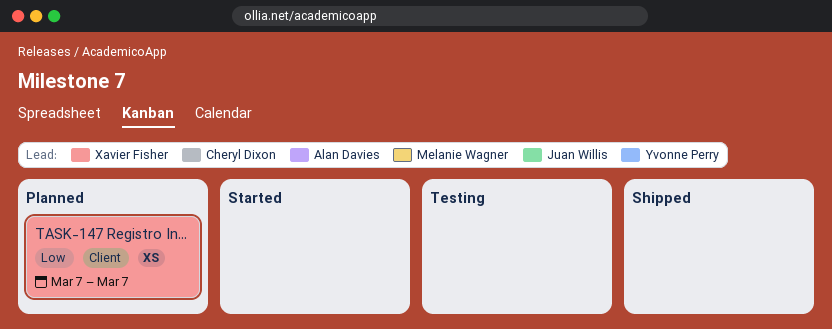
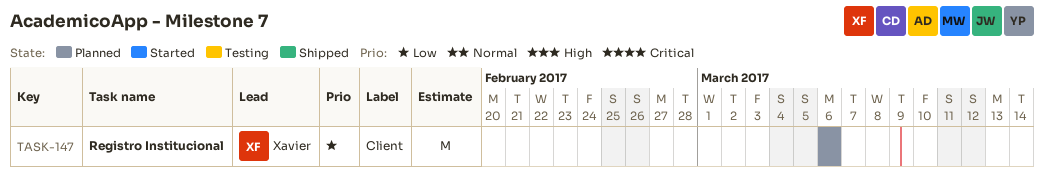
TASK-147, estimate: XS -> M
TASK-147, start: Mar 7 -> Mar 6
TASK-147, due: Mar 7 -> Mar 6

